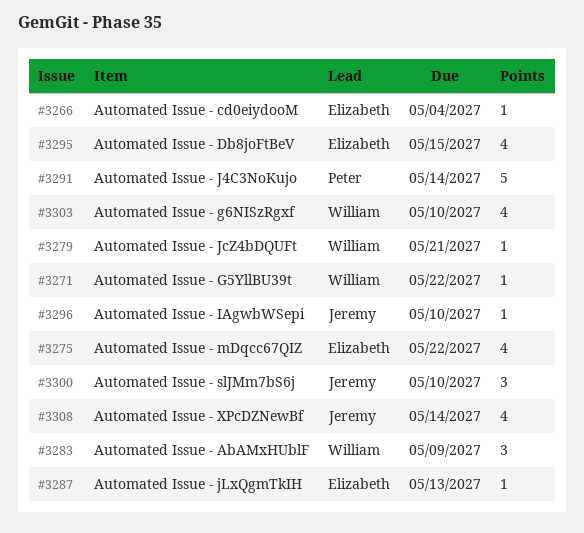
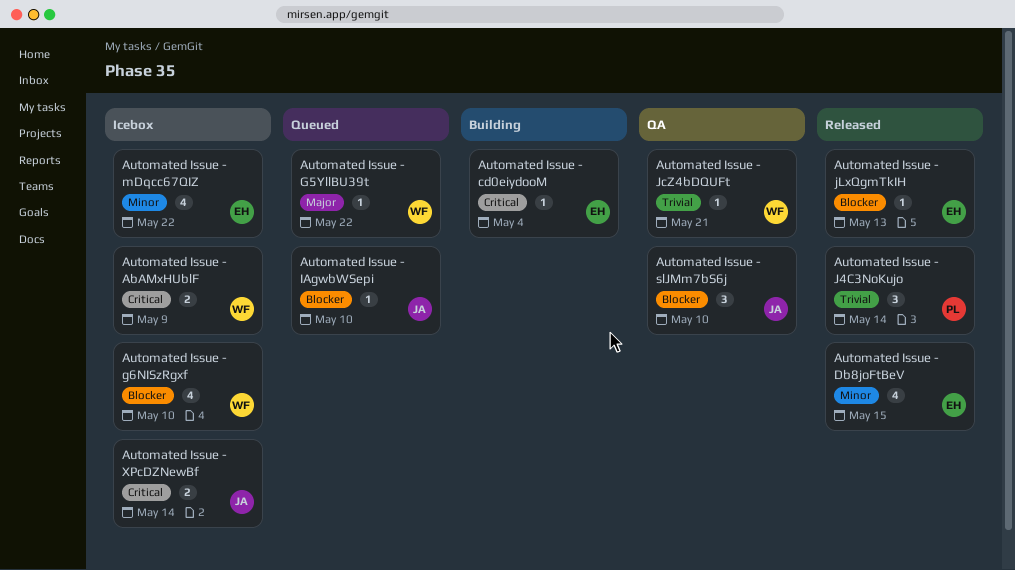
Automated Issue - AbAMxHUblF, estimate: 3 -> 2
Automated Issue - J4C3NoKujo, estimate: 5 -> 3
Automated Issue - XPcDZNewBf, estimate: 4 -> 2

